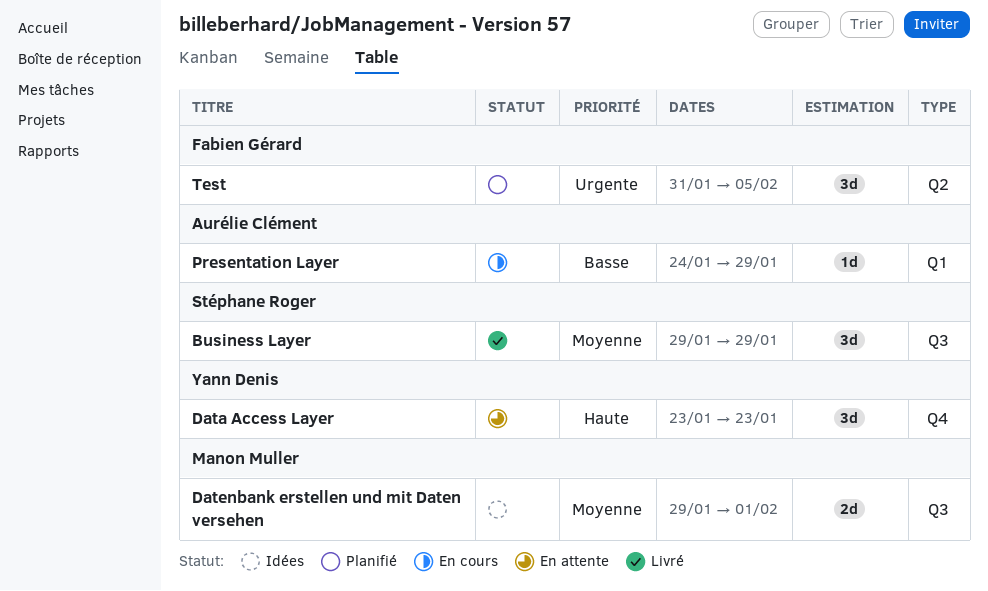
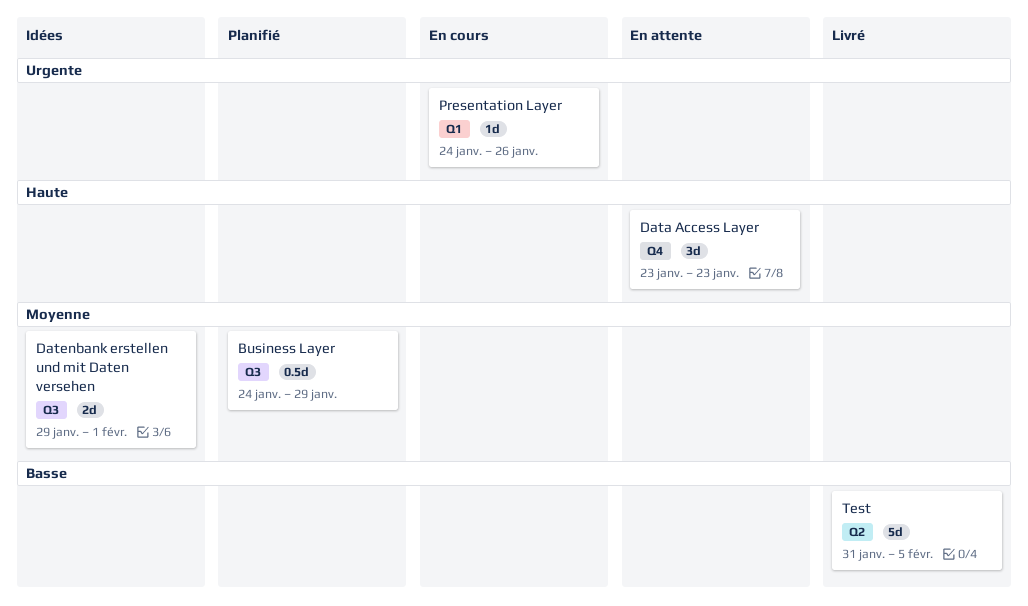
Business Layer, status: Livré -> Planifié
Business Layer, estimate: 3d -> 0.5d
Business Layer, start: Jan 29 -> Jan 24
Presentation Layer, priority: Basse -> Urgente
Presentation Layer, due: Jan 29 -> Jan 26
Test, status: Planifié -> Livré
Test, priority: Urgente -> Basse
Test, estimate: 3d -> 5d

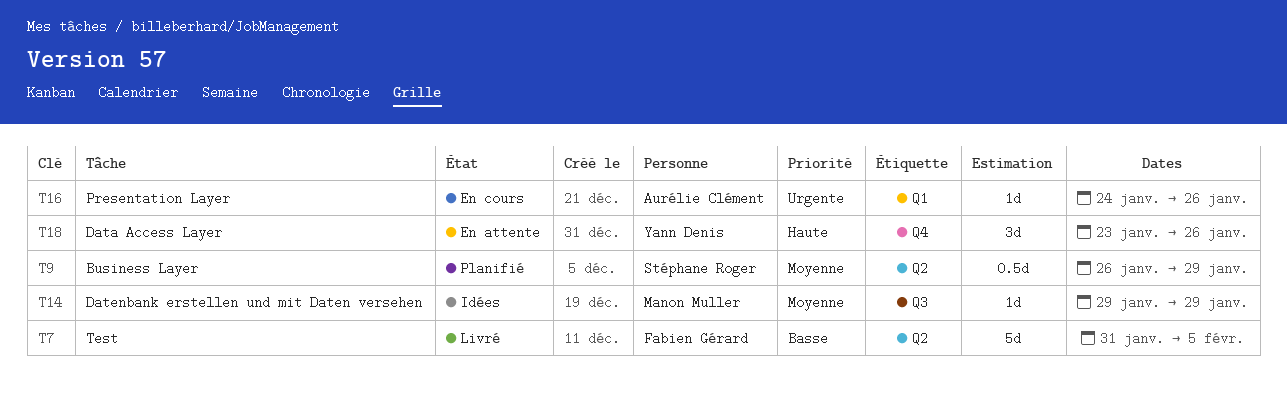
Business Layer, label: Q3 -> Q2
Business Layer, start: Jan 24 -> Jan 26
Data Access Layer, due: Jan 23 -> Jan 26
Datenbank erstellen und mit Daten versehen, estimate: 2d -> 1d
Datenbank erstellen und mit Daten versehen, due: Feb 1 -> Jan 29

